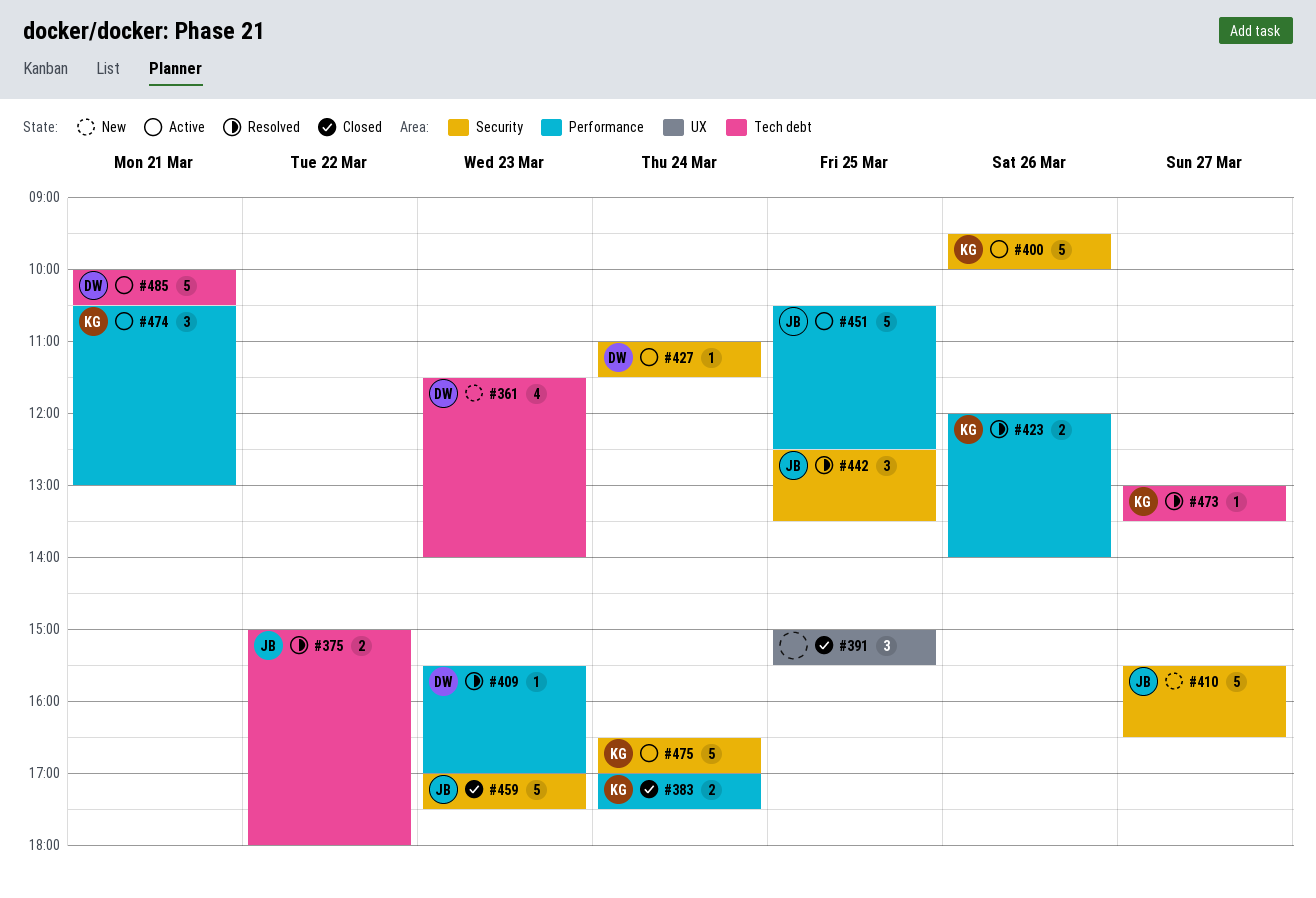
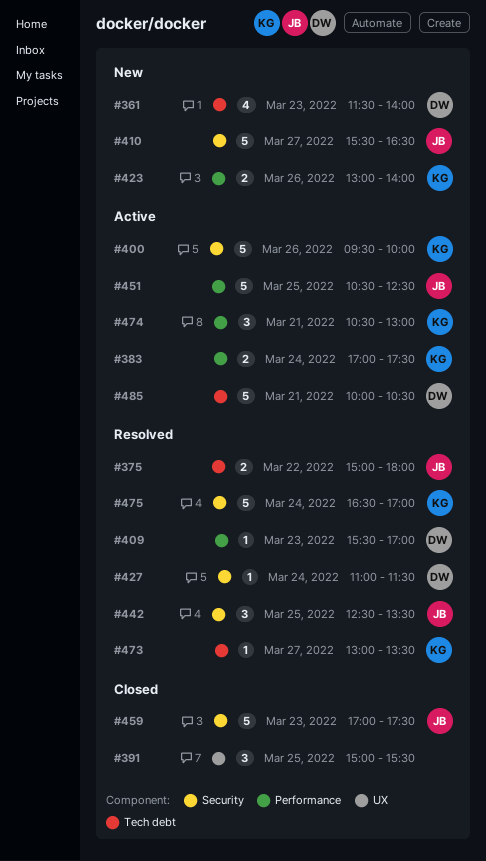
#383, status: Closed -> Active
#423, status: Resolved -> New
#423, begins: 12:00 -> 13:00
#427, status: Active -> Resolved
#475, status: Active -> Resolved

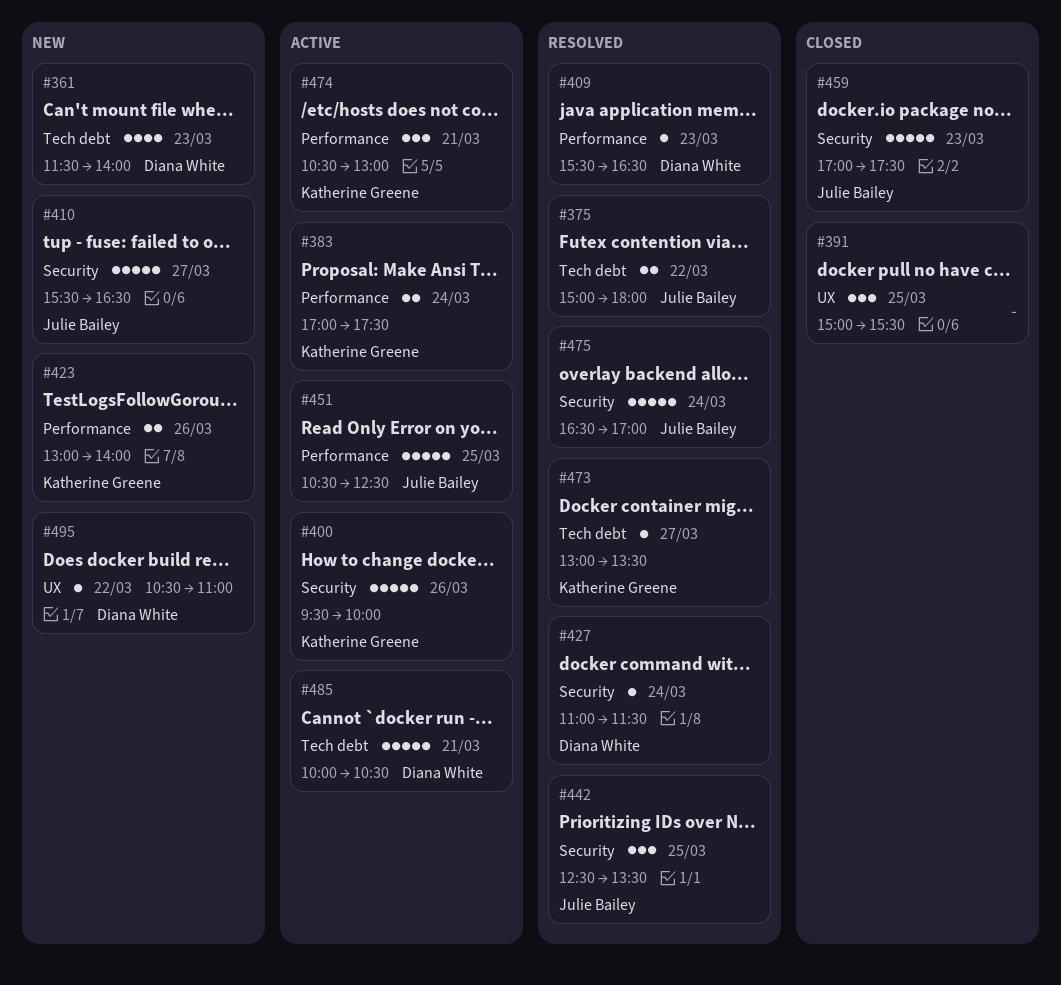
#409, ends: 17:00 -> 16:30
#475, owner: Katherine Greene -> Julie Bailey
#495: none -> present

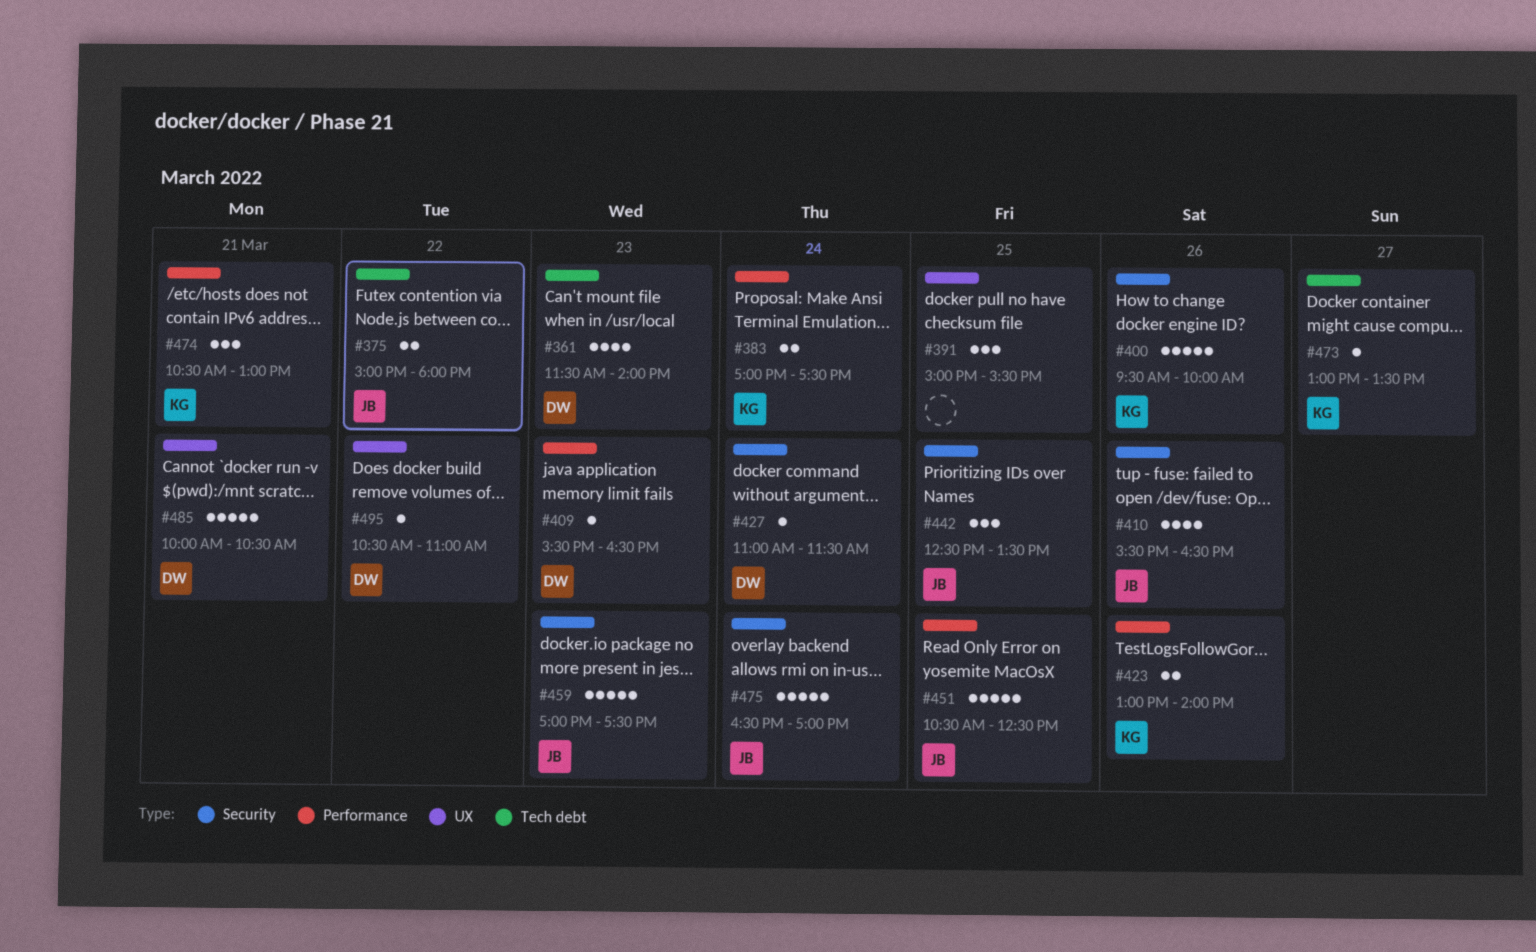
#410, estimate: 5 -> 4
#410, day: Mar 27 -> Mar 26
#485, label: Tech debt -> UX

